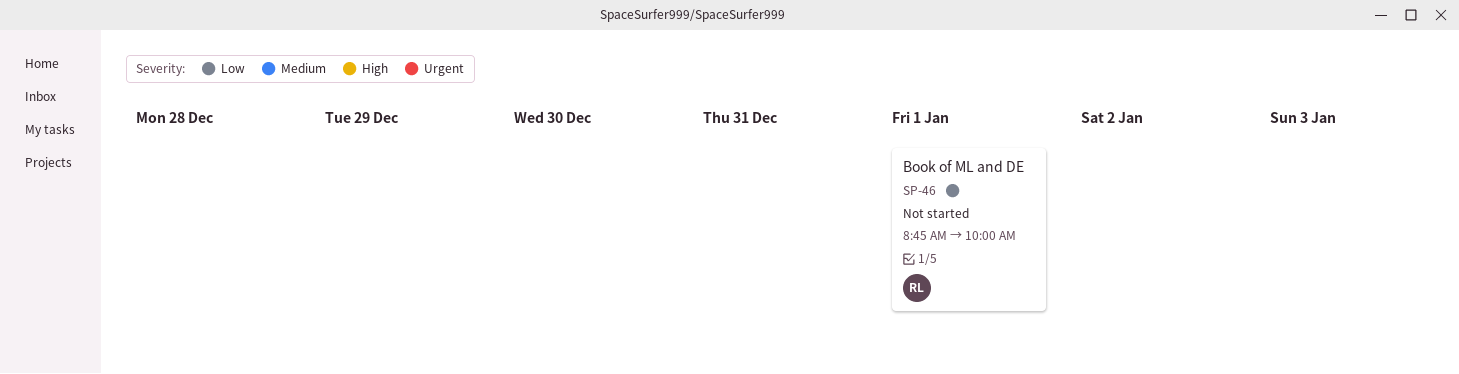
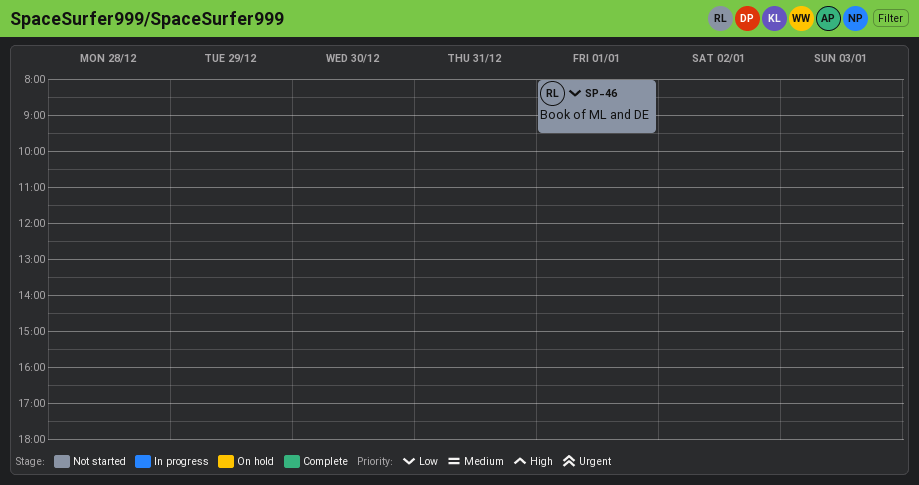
SP-46, begins: 08:45 -> 08:00
SP-46, ends: 10:00 -> 09:30

